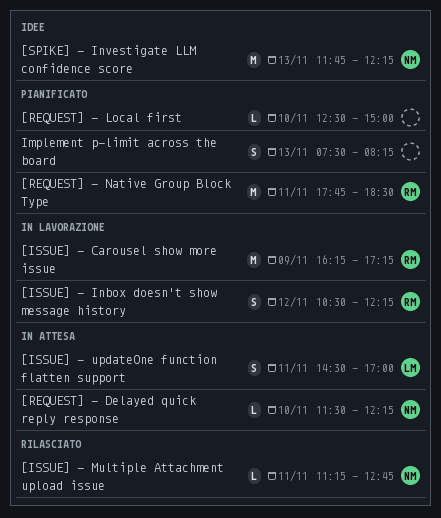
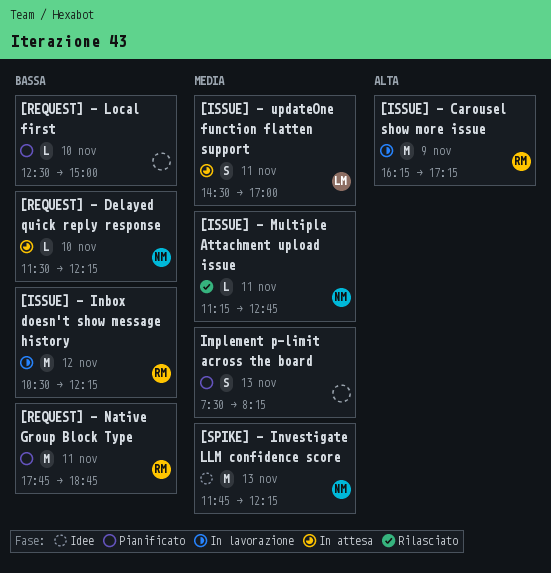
[ISSUE] - Inbox doesn't show message history, estimate: S -> M
[REQUEST] - Native Group Block Type, ends: 18:30 -> 18:45

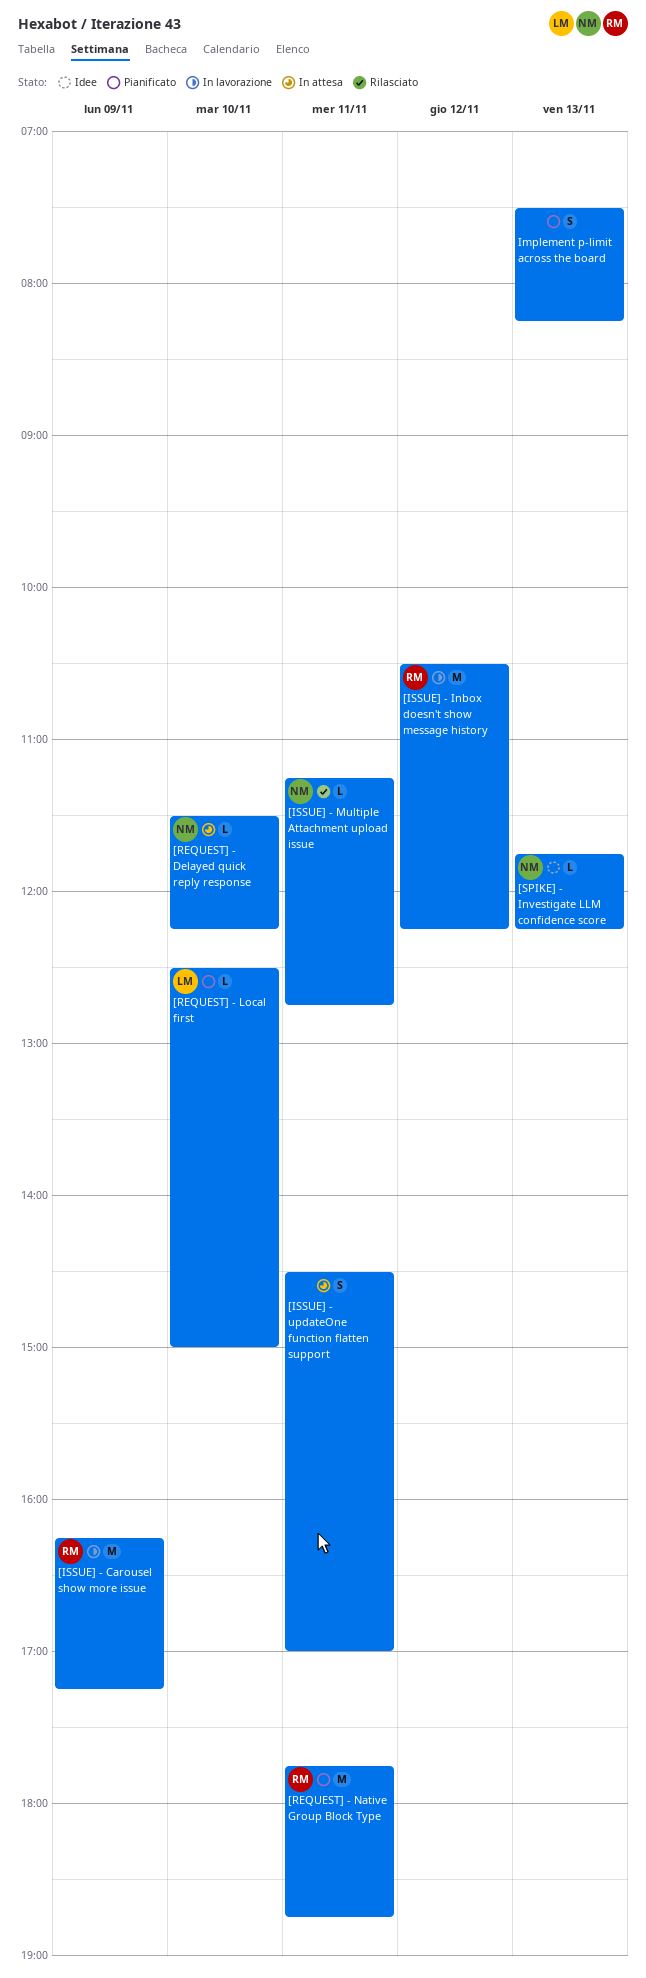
[ISSUE] - updateOne function flatten support, owner: LM -> none
[REQUEST] - Local first, owner: none -> LM
[SPIKE] - Investigate LLM confidence score, estimate: M -> L

